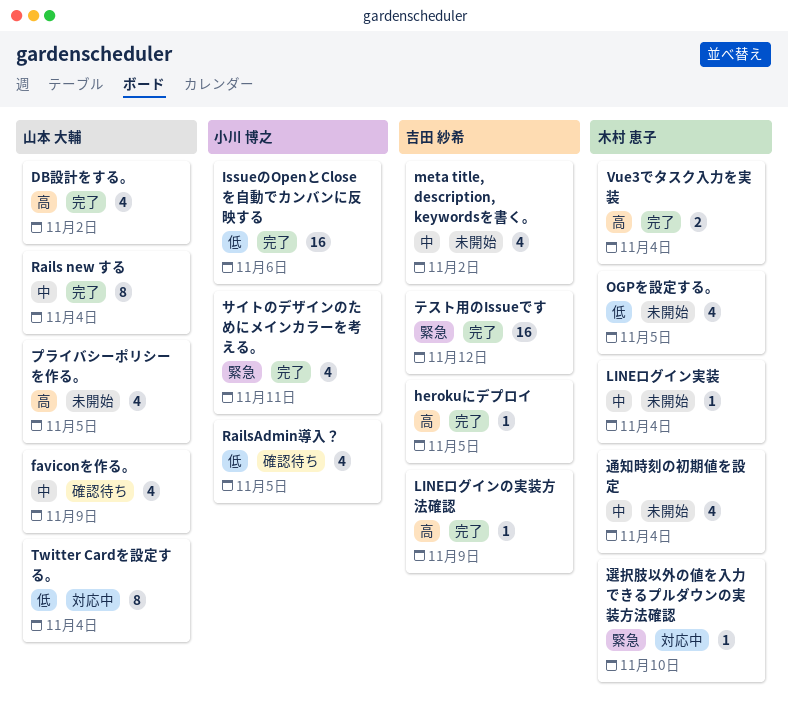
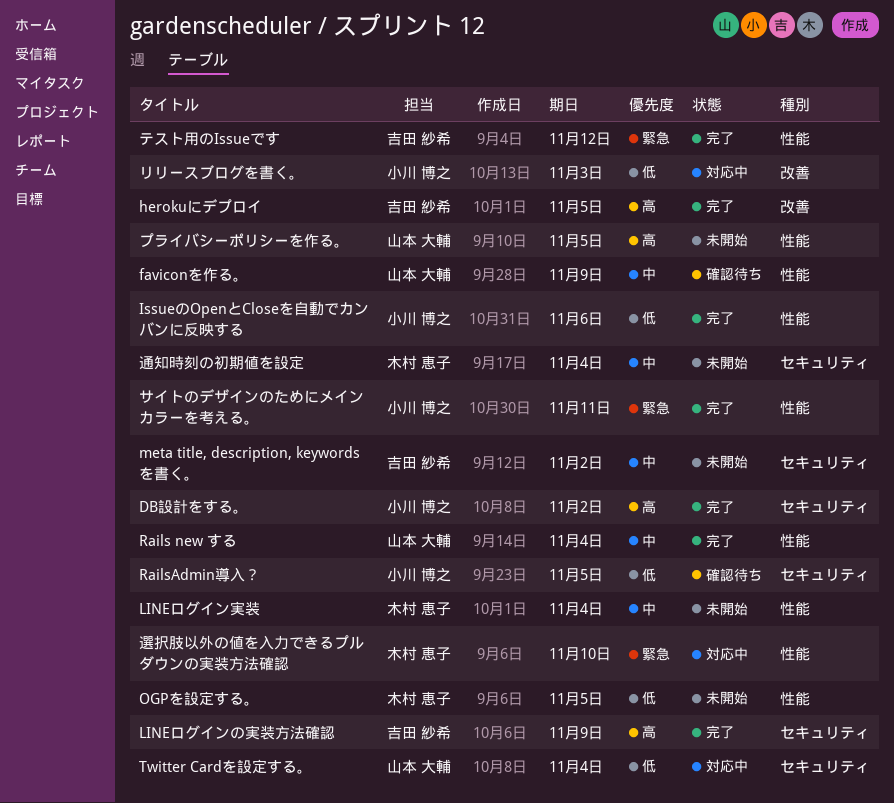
DB設計をする。, owner: 山本 大輔 -> 小川 博之
Vue3でタスク入力を実装: present -> none
リリースブログを書く。: none -> present

